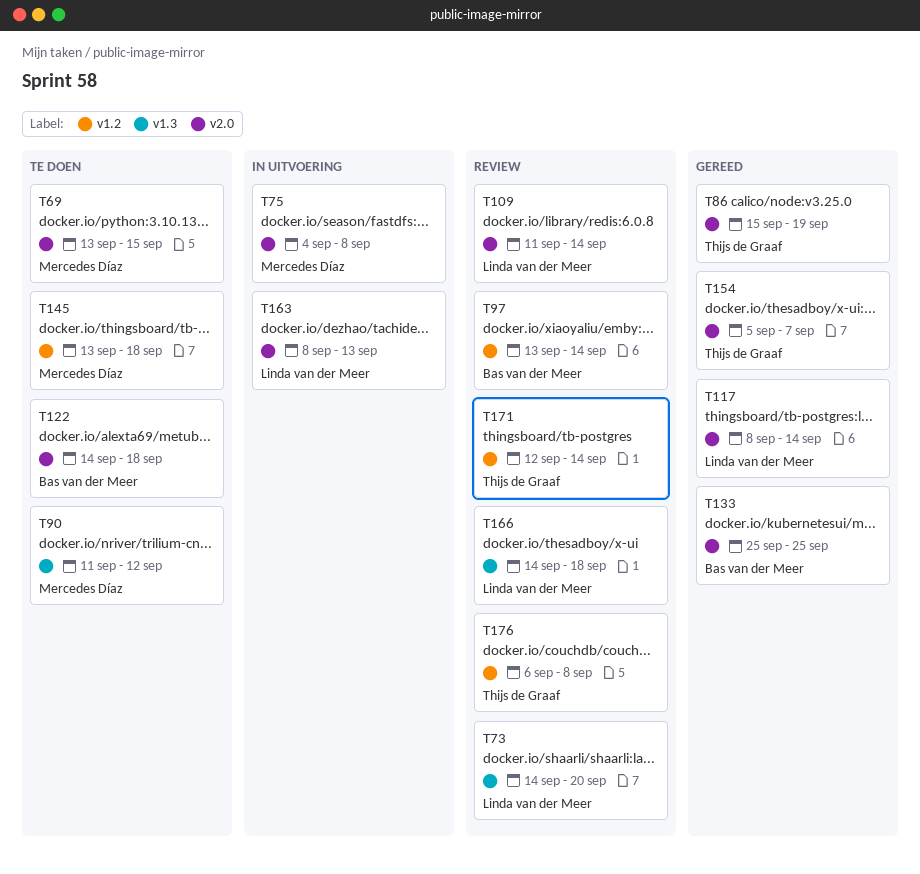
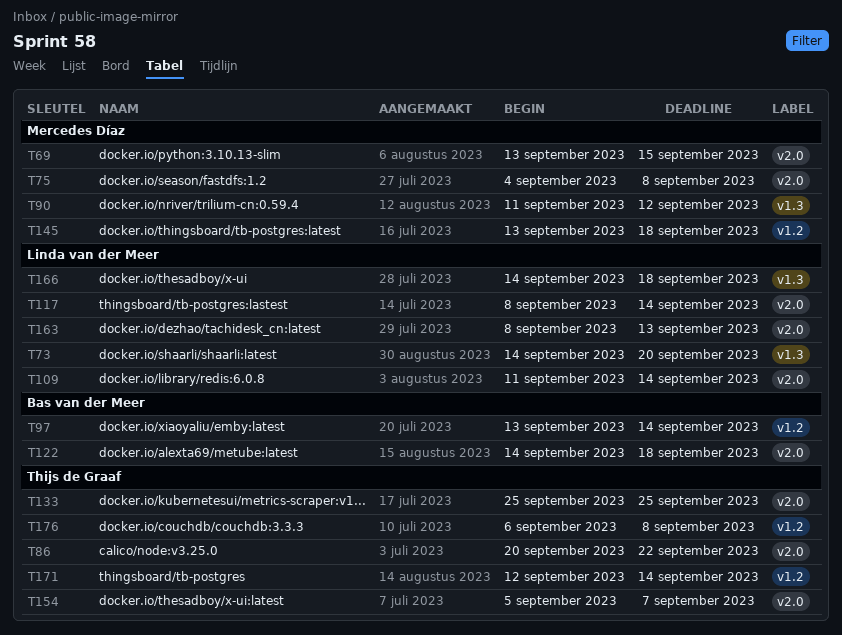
T86, start: Sep 15 -> Sep 20
T86, due: Sep 19 -> Sep 22
T133, owner: Bas van der Meer -> Thijs de Graaf

